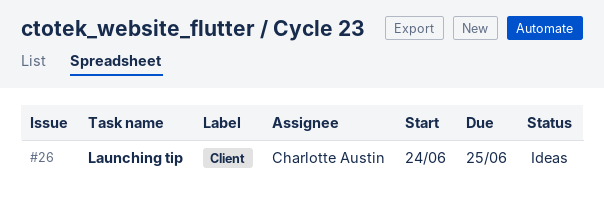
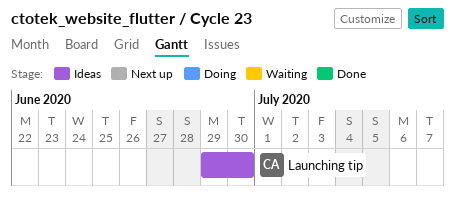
Launching tip, start: Jun 24 -> Jun 29
Launching tip, due: Jun 25 -> Jun 30

